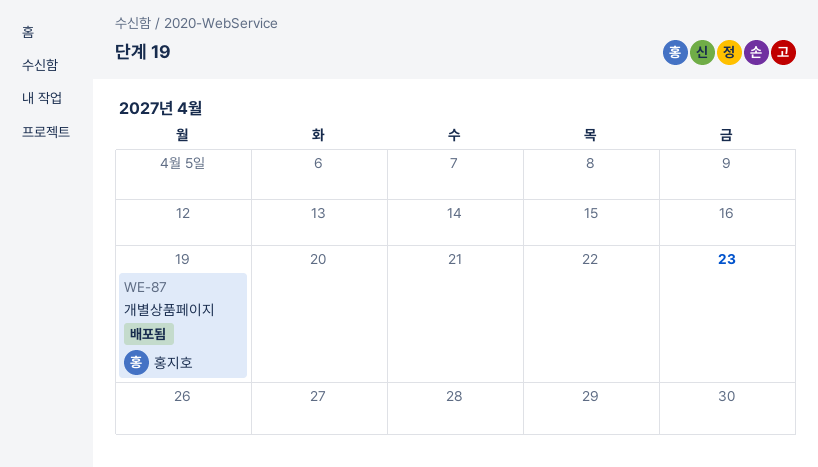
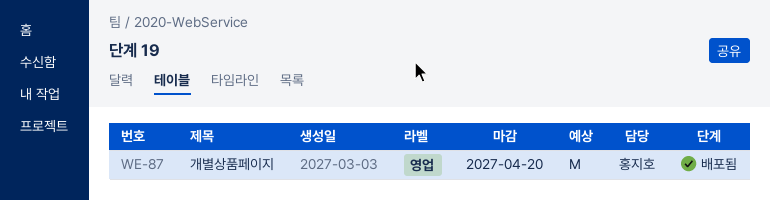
WE-87, due: Apr 19 -> Apr 20

